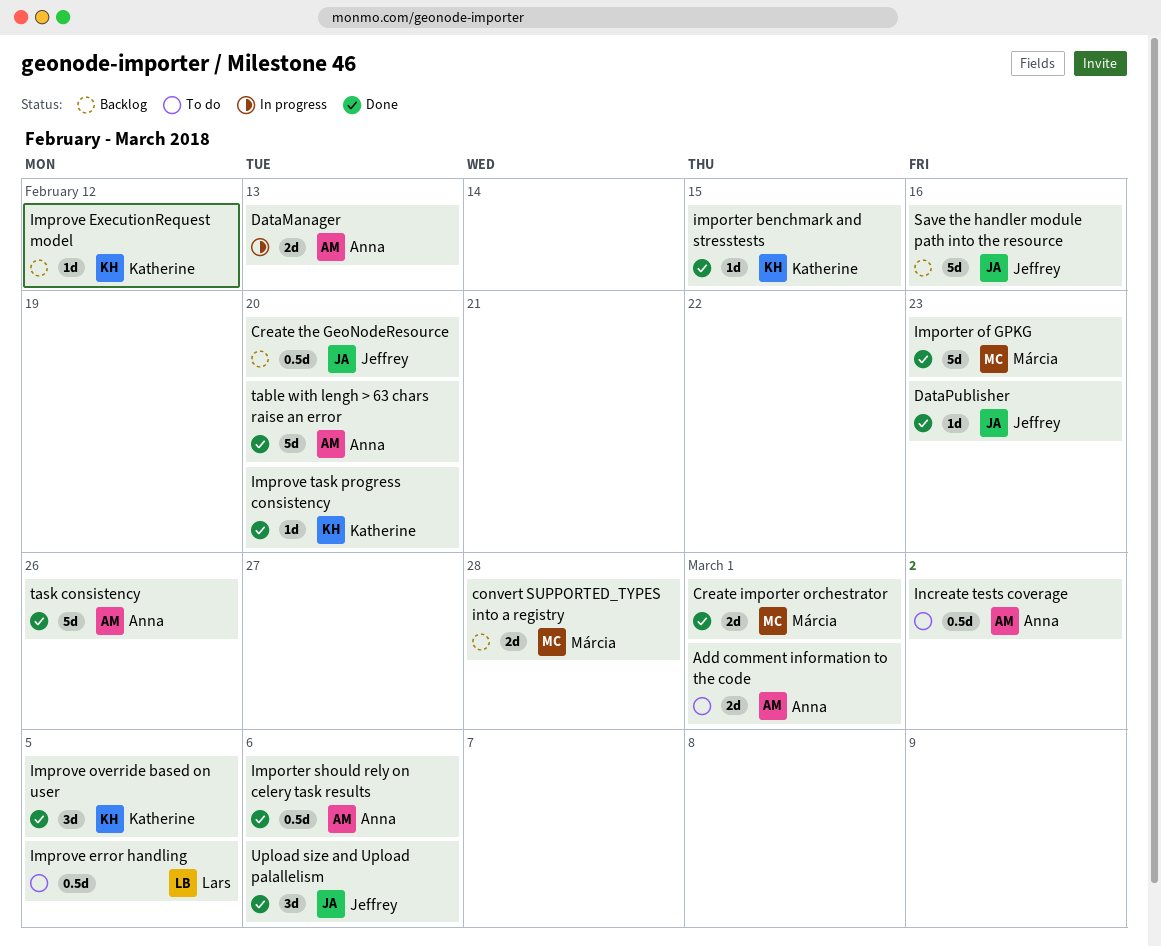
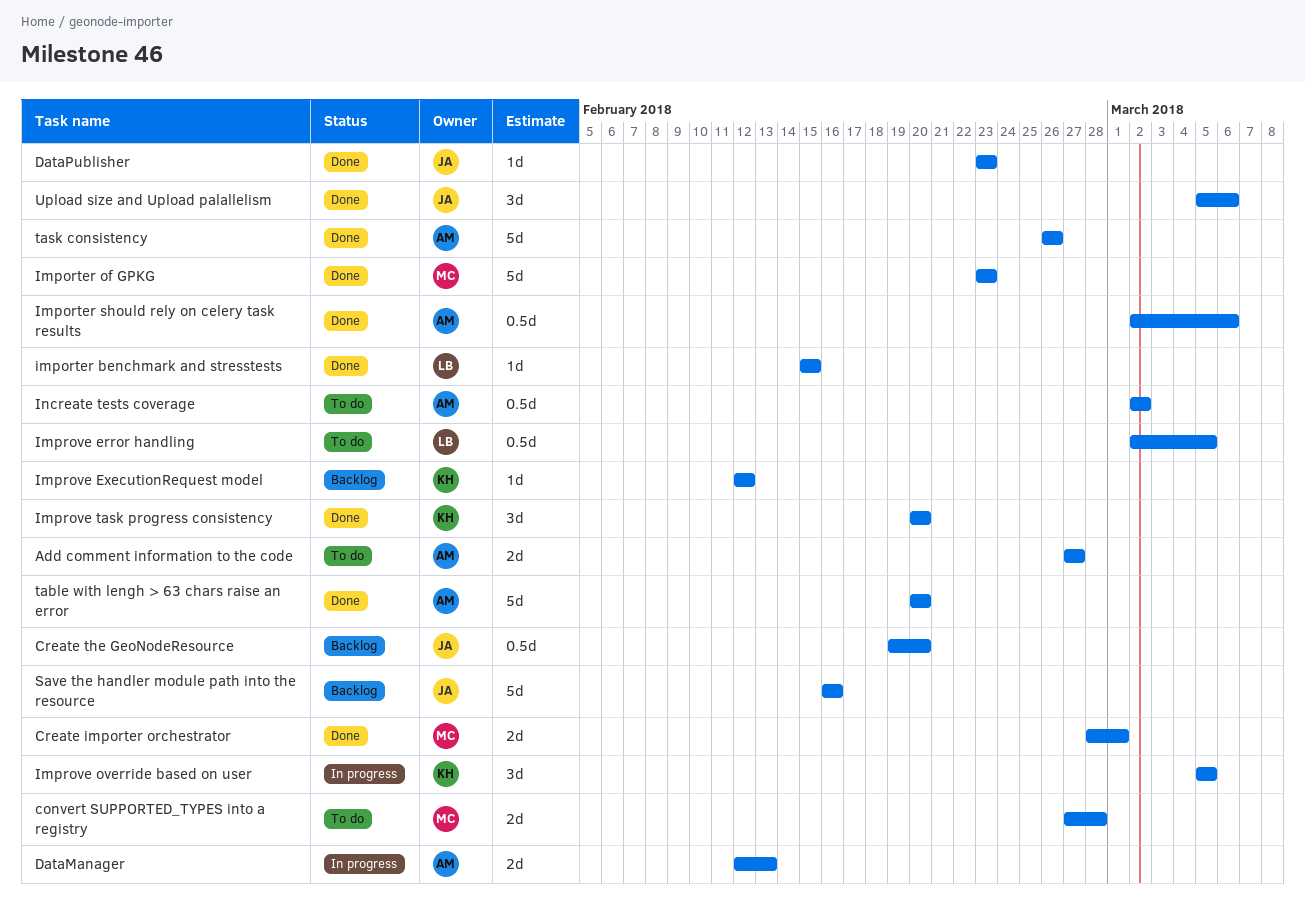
Add comment information to the code, due: Mar 1 -> Feb 27
convert SUPPORTED_TYPES into a registry, status: Backlog -> To do
importer benchmark and stresstests, owner: Katherine -> Lars
Improve override based on user, status: Done -> In progress
Improve task progress consistency, estimate: 1d -> 3d

